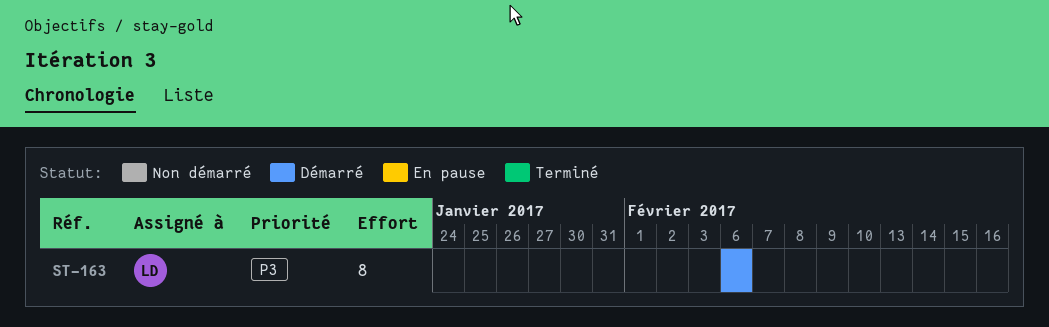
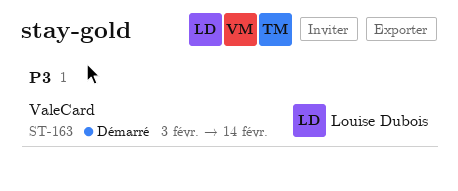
ST-163, start: Feb 6 -> Feb 3
ST-163, due: Feb 6 -> Feb 14

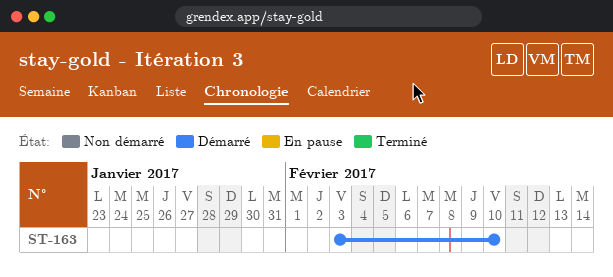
ST-163, due: Feb 14 -> Feb 10

